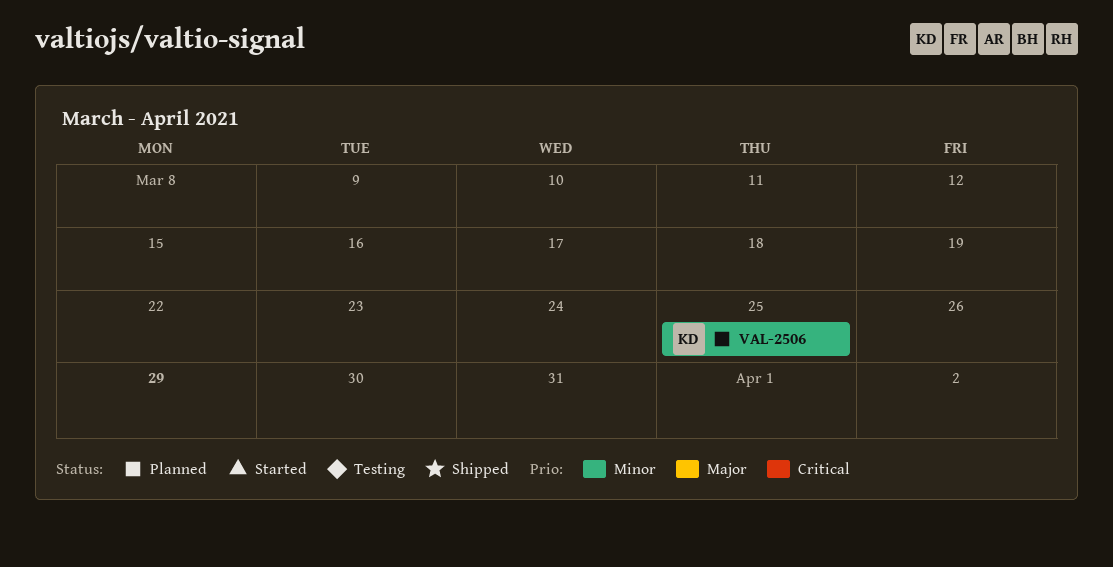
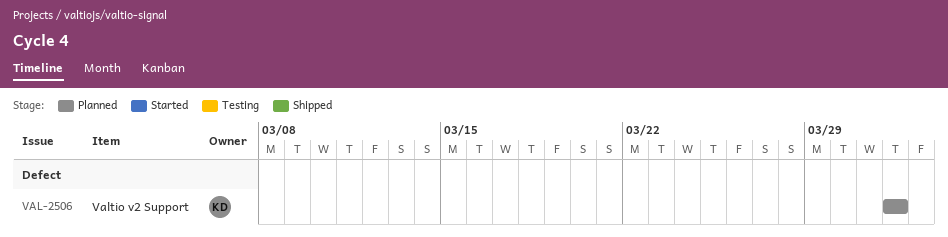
VAL-2506, start: Mar 25 -> Apr 1
VAL-2506, due: Mar 25 -> Apr 1

